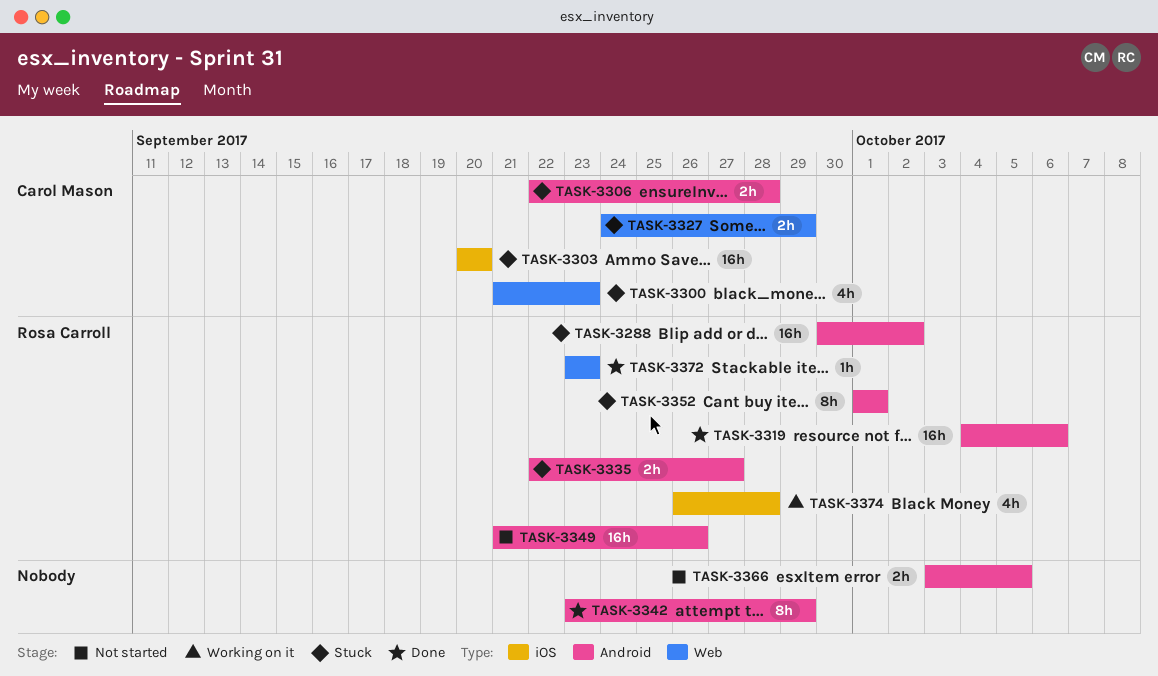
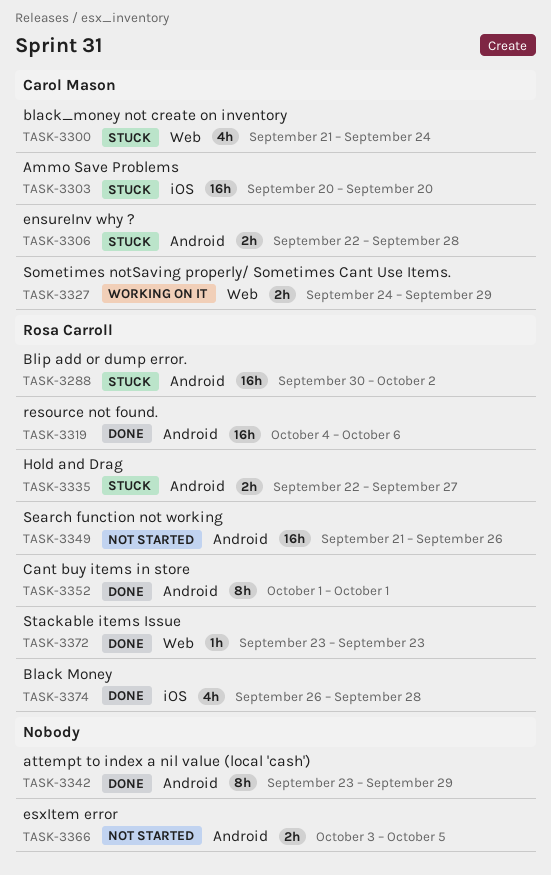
TASK-3300, due: Sep 23 -> Sep 24
TASK-3327, status: Stuck -> Working on it
TASK-3352, status: Stuck -> Done
TASK-3374, status: Working on it -> Done

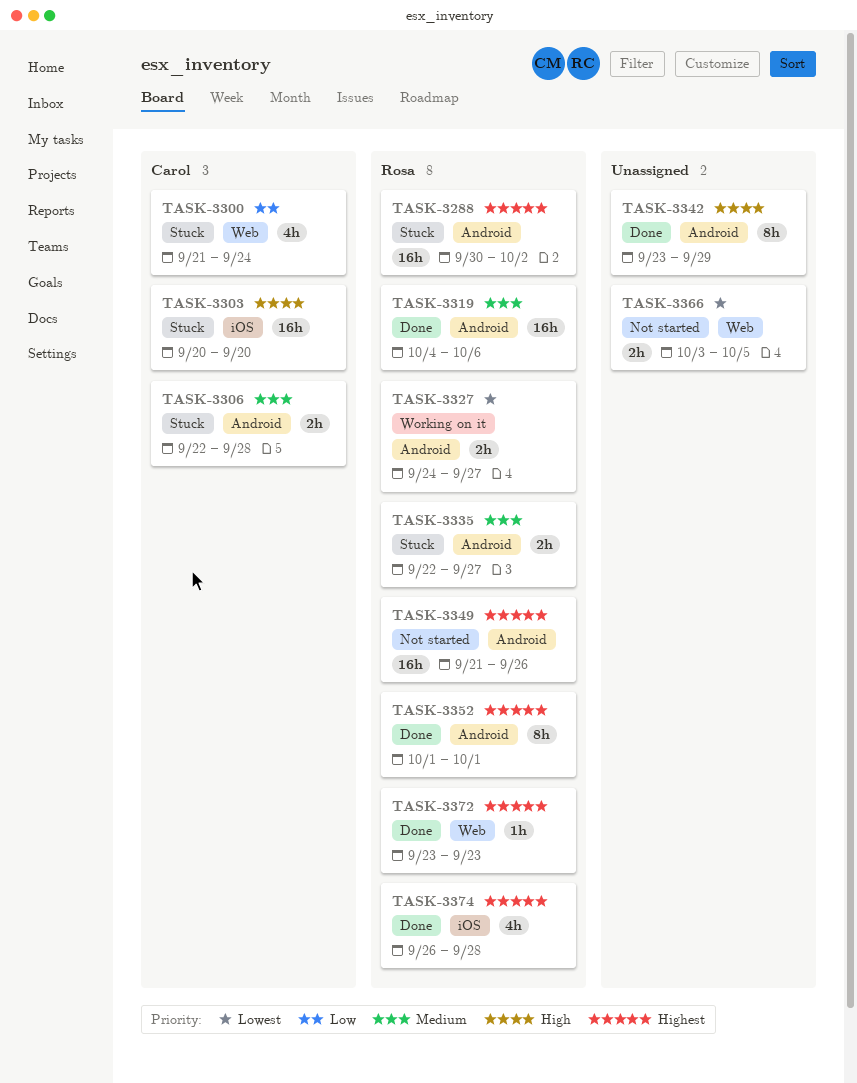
TASK-3327, owner: Carol Mason -> Rosa Carroll
TASK-3327, label: Web -> Android
TASK-3327, due: Sep 29 -> Sep 27
TASK-3366, label: Android -> Web

